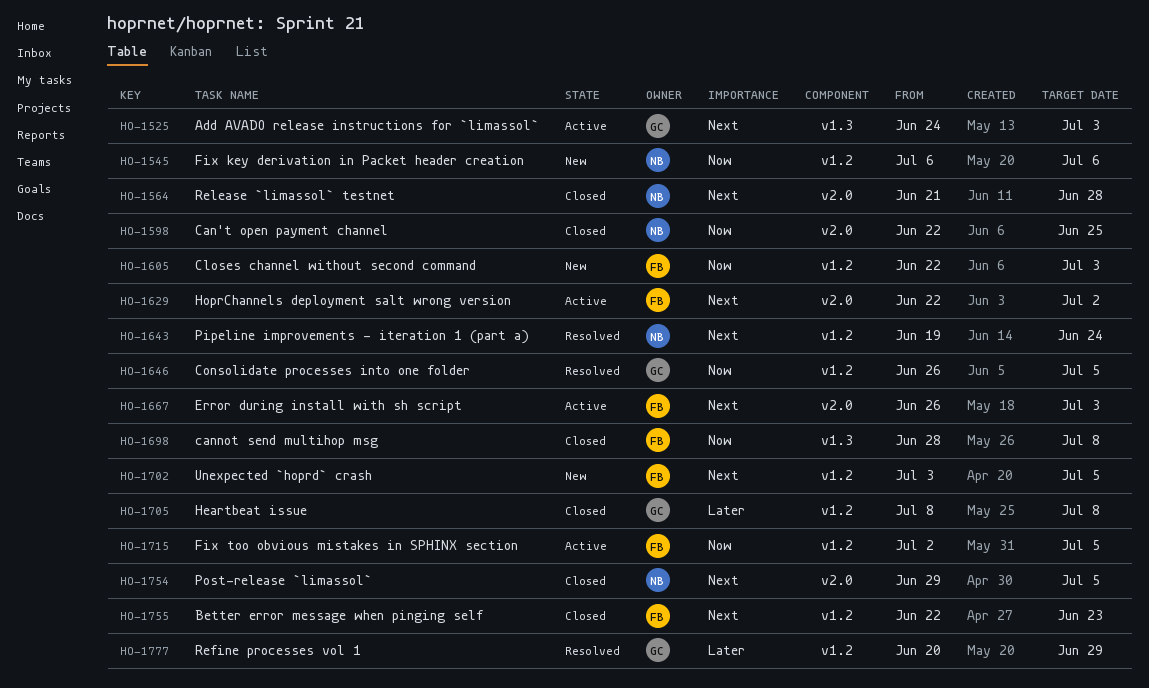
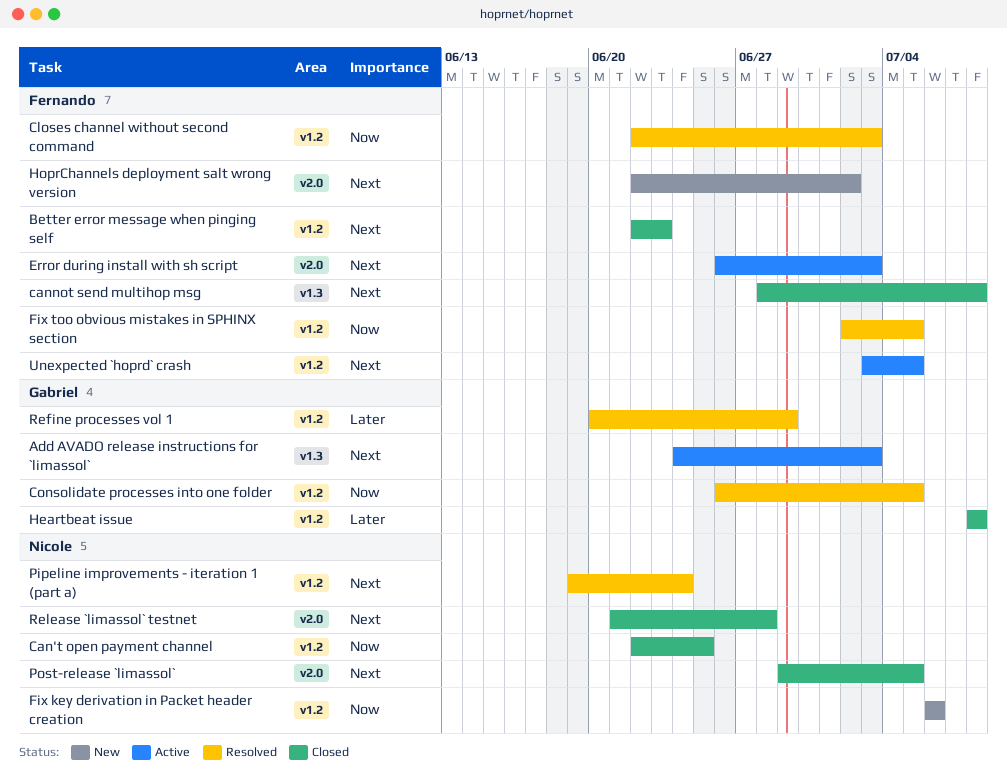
Can't open payment channel, label: v2.0 -> v1.2
cannot send multihop msg, priority: Now -> Next
Closes channel without second command, status: New -> Resolved
Fix too obvious mistakes in SPHINX section, status: Active -> Resolved
HoprChannels deployment salt wrong version, status: Active -> New
Unexpected `hoprd` crash, status: New -> Active

